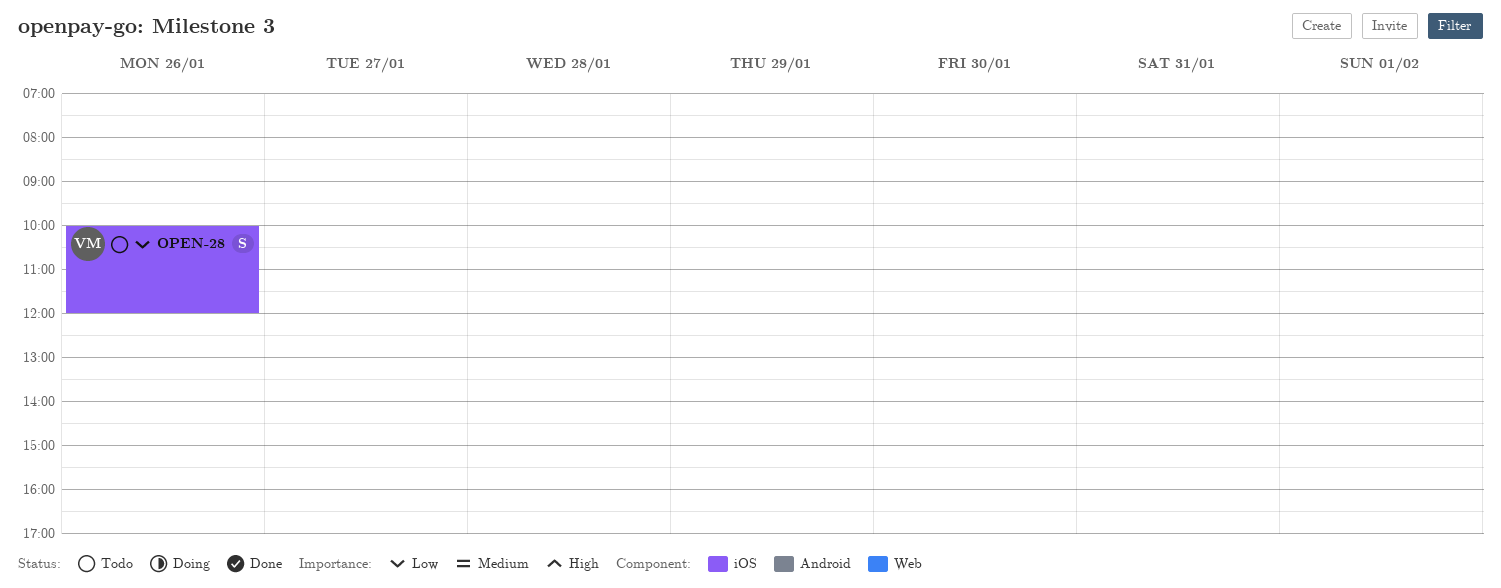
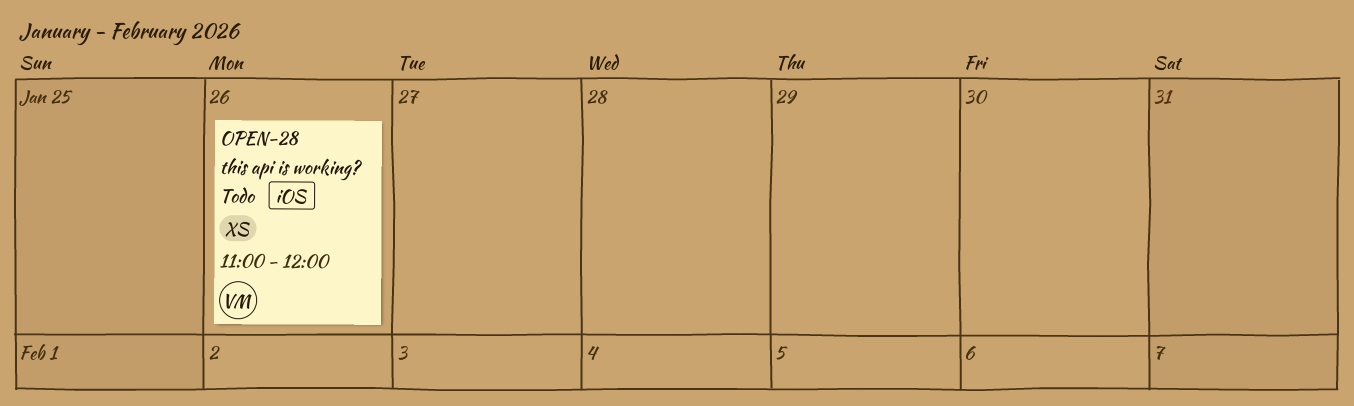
OPEN-28, estimate: S -> XS
OPEN-28, begins: 10:00 -> 11:00

